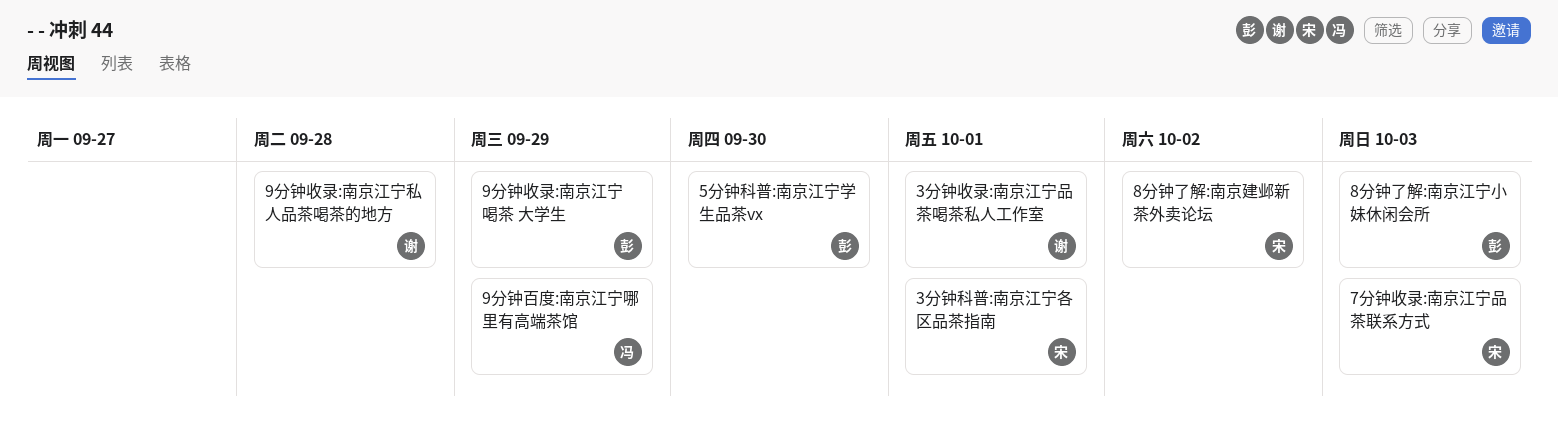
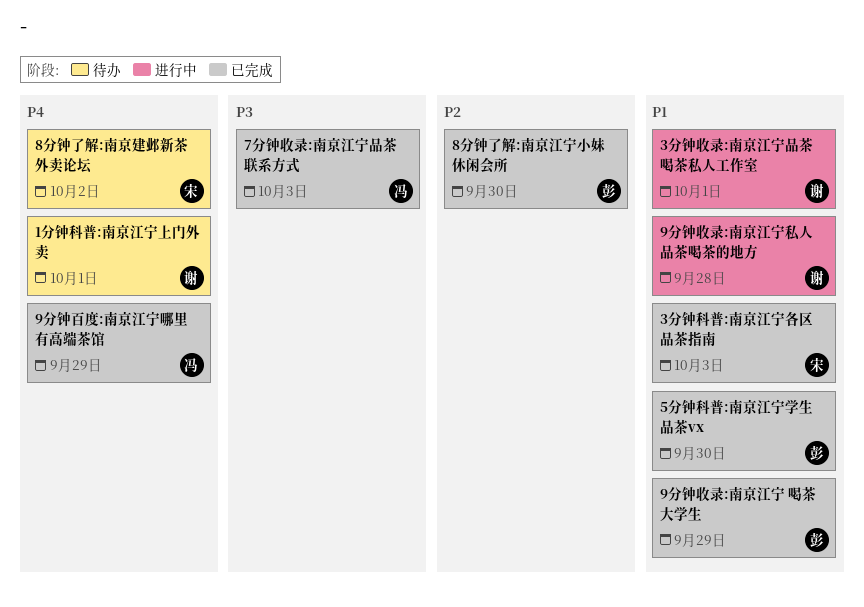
1分钟科普:南京江宁上门外卖: none -> present
3分钟科普:南京江宁各区品茶指南, due: Oct 1 -> Oct 3
7分钟收录:南京江宁品茶联系方式, owner: 宋 -> 冯
8分钟了解:南京江宁小妹休闲会所, due: Oct 3 -> Sep 30

